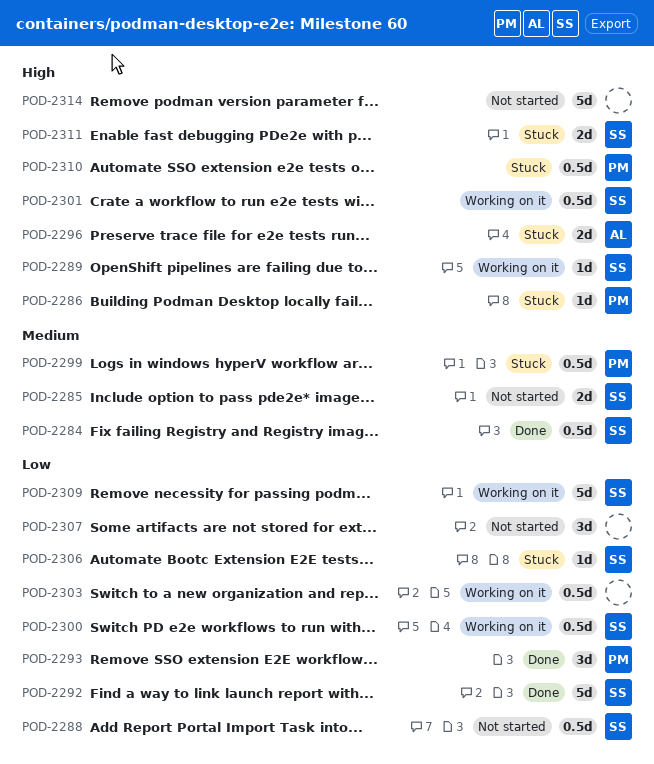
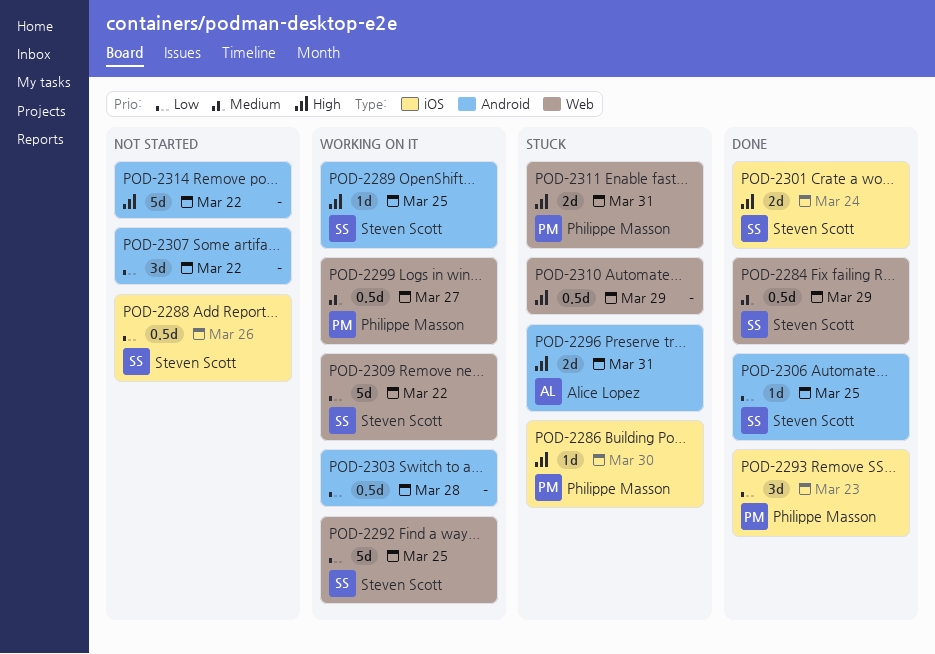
POD-2285: present -> none
POD-2292, status: Done -> Working on it
POD-2299, status: Stuck -> Working on it
POD-2300: present -> none
POD-2301, status: Working on it -> Done
POD-2301, estimate: 0.5d -> 2d
POD-2306, status: Stuck -> Done
POD-2310, owner: Philippe Masson -> none
POD-2311, owner: Steven Scott -> Philippe Masson

